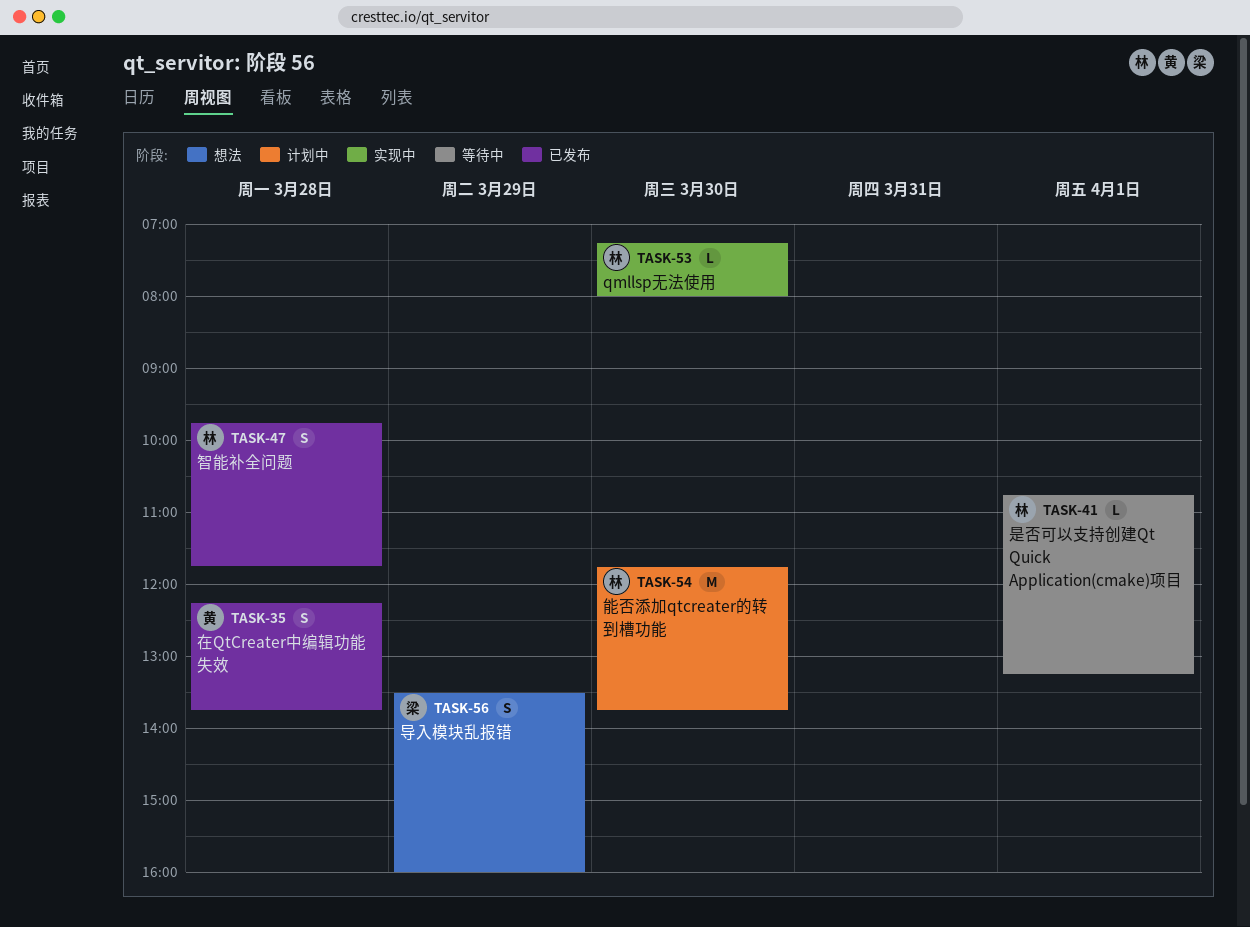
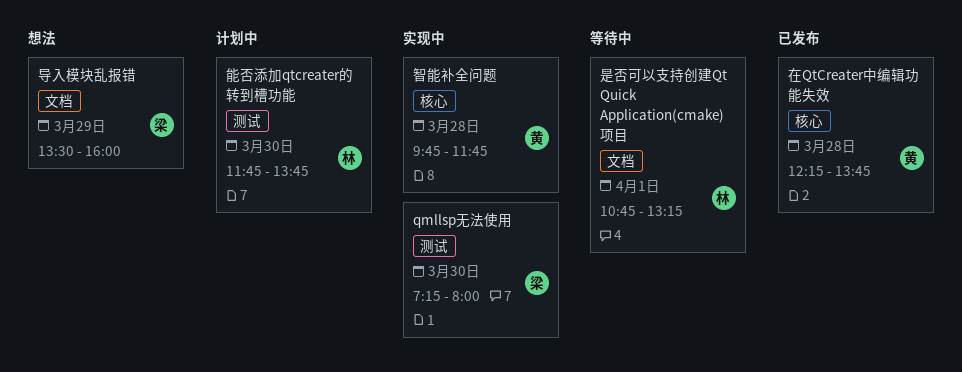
qmllsp无法使用, owner: 林 -> 梁
智能补全问题, status: 已发布 -> 实现中
智能补全问题, owner: 林 -> 黄

